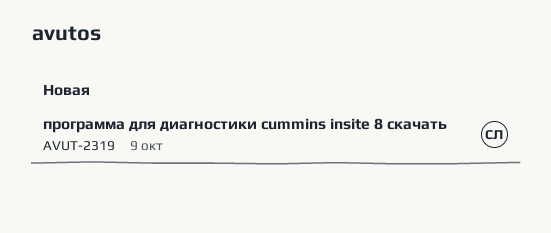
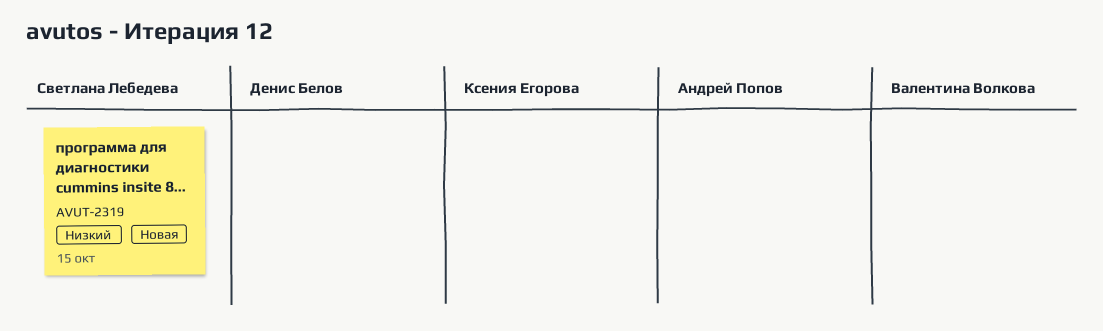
AVUT-2319, due: Oct 9 -> Oct 15

